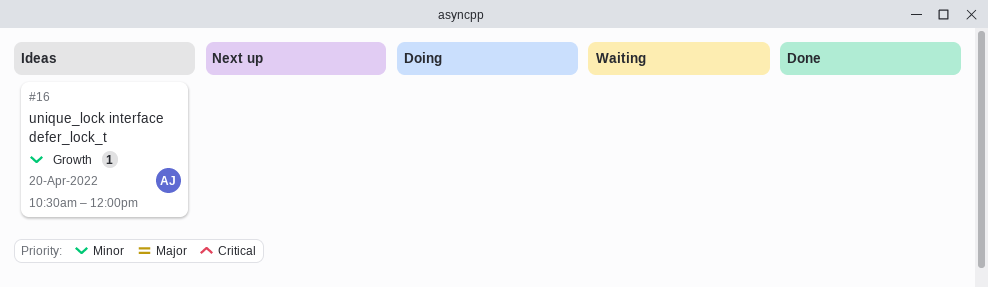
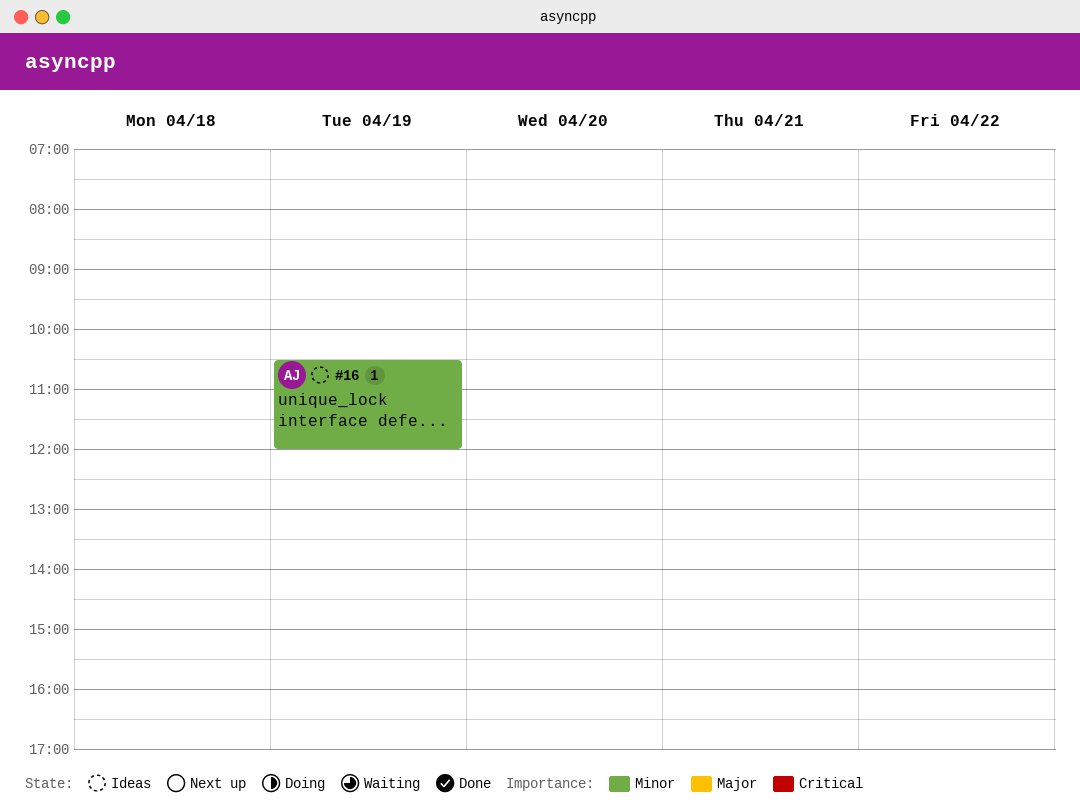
#16, day: Apr 20 -> Apr 19

